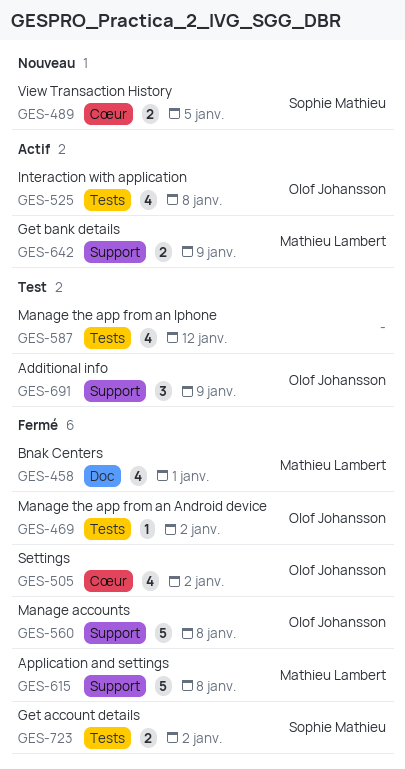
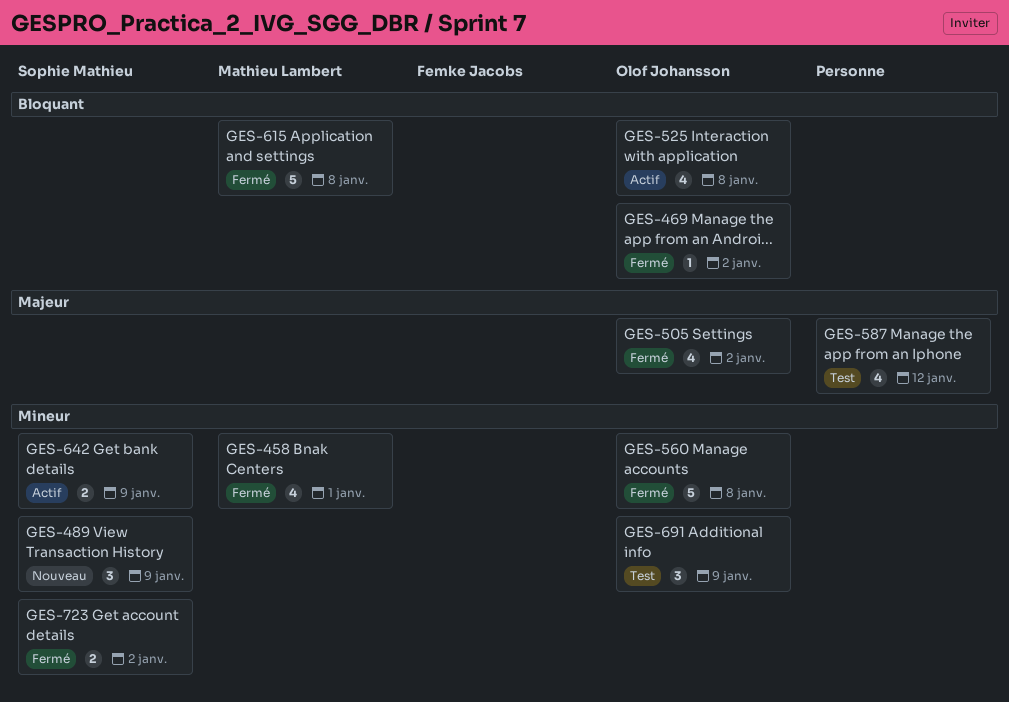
GES-489, estimate: 2 -> 3
GES-489, due: Jan 5 -> Jan 9
GES-642, owner: Mathieu Lambert -> Sophie Mathieu

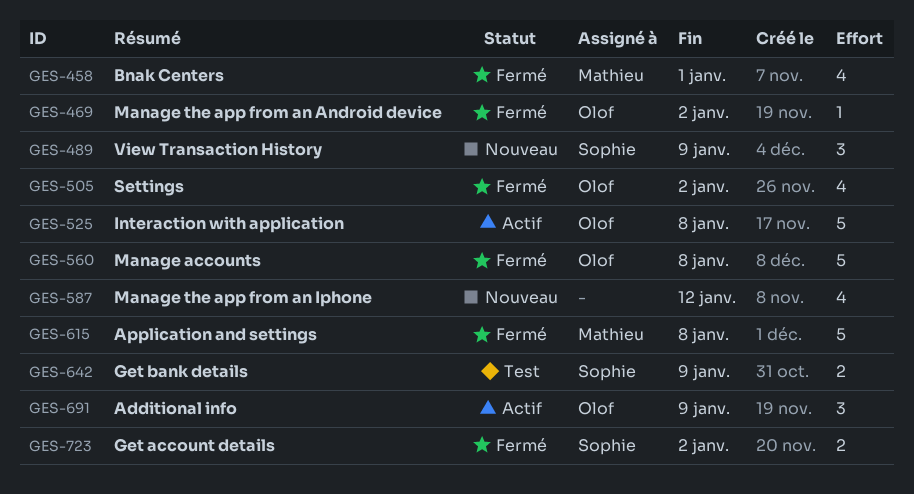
GES-525, estimate: 4 -> 5
GES-587, status: Test -> Nouveau
GES-642, status: Actif -> Test
GES-691, status: Test -> Actif

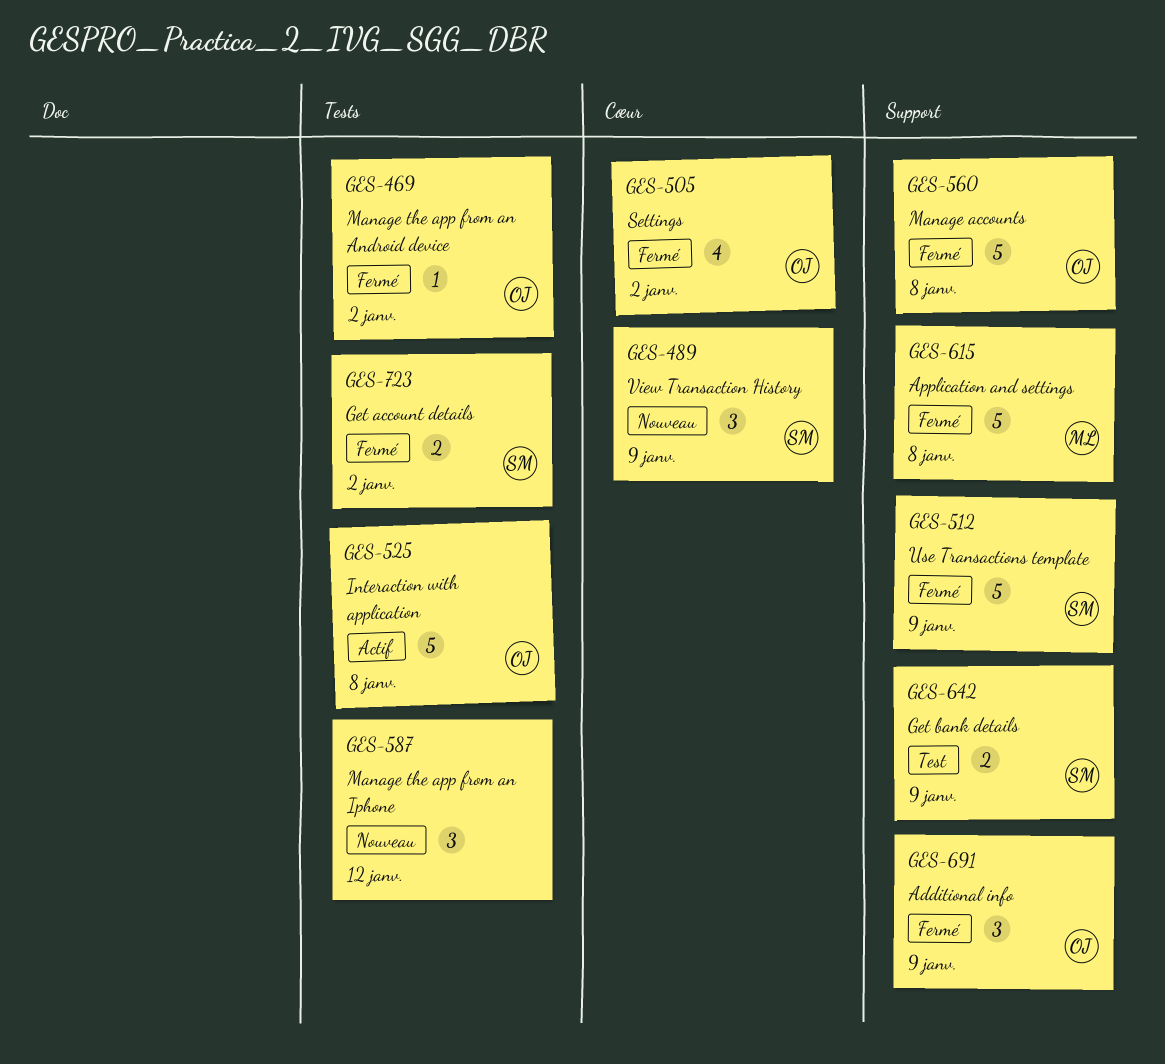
GES-458: present -> none
GES-512: none -> present
GES-587, estimate: 4 -> 3
GES-691, status: Actif -> Fermé

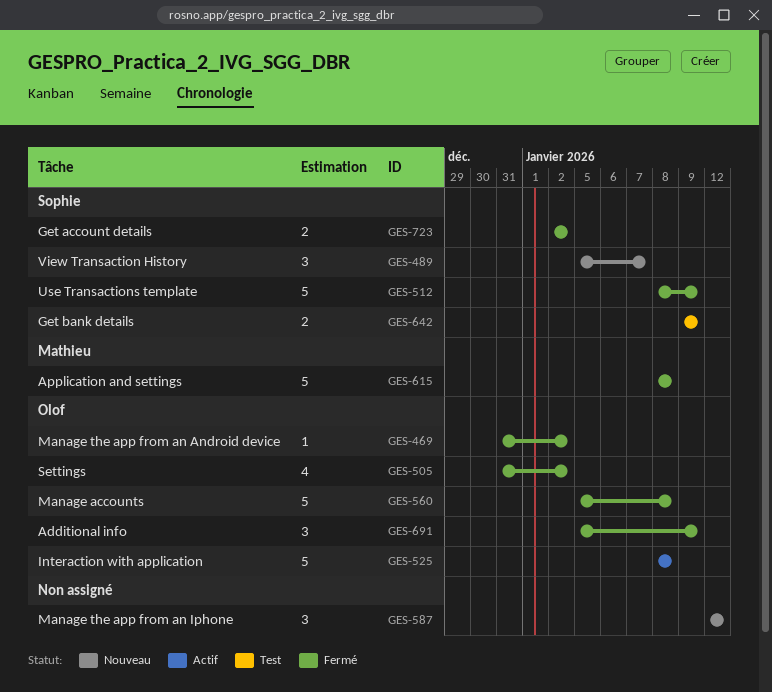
GES-489, due: Jan 9 -> Jan 7

